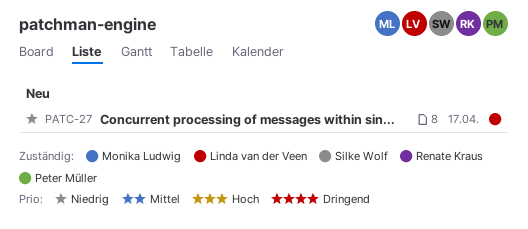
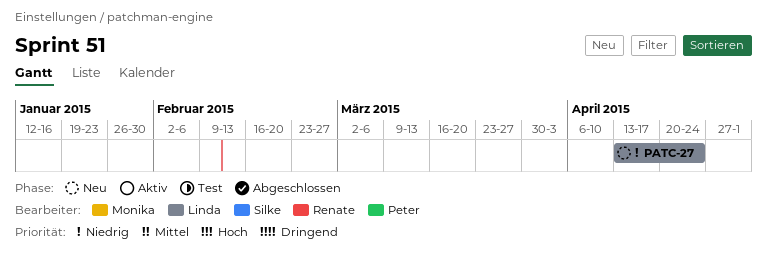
PATC-27, due: Apr 17 -> Apr 24

